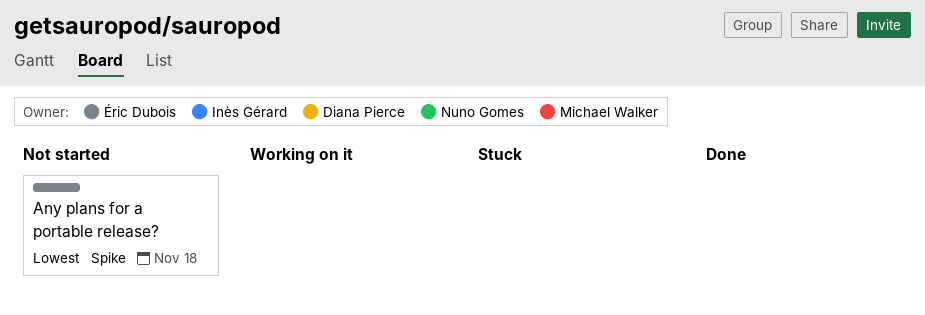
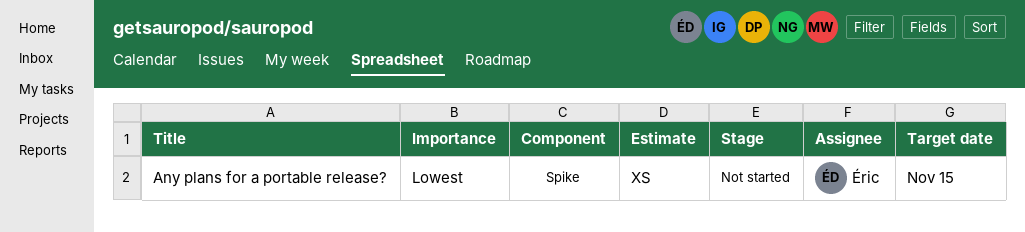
Any plans for a portable release?, due: Nov 18 -> Nov 15

